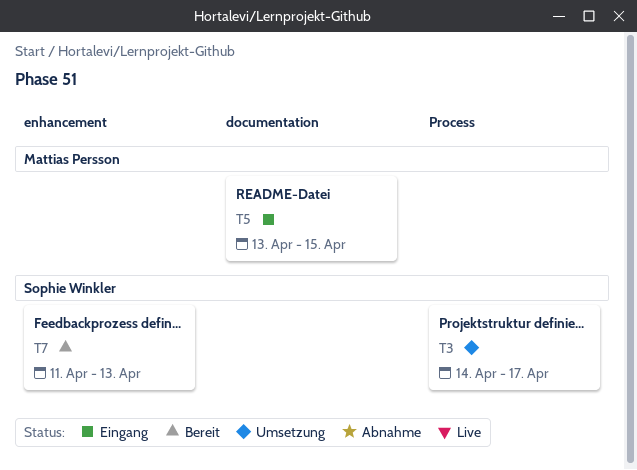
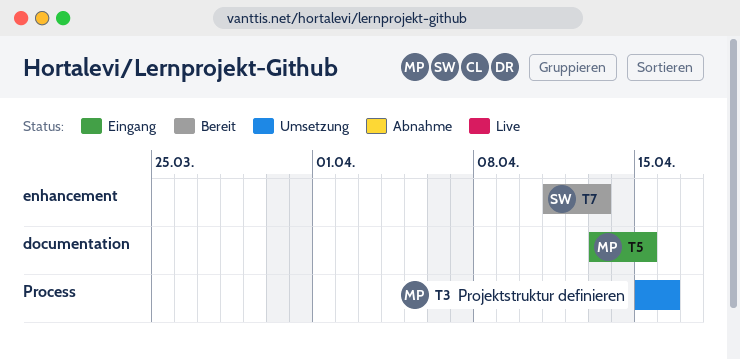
T3, owner: Sophie Winkler -> Mattias Persson
T3, start: Apr 14 -> Apr 15
T3, due: Apr 17 -> Apr 16

